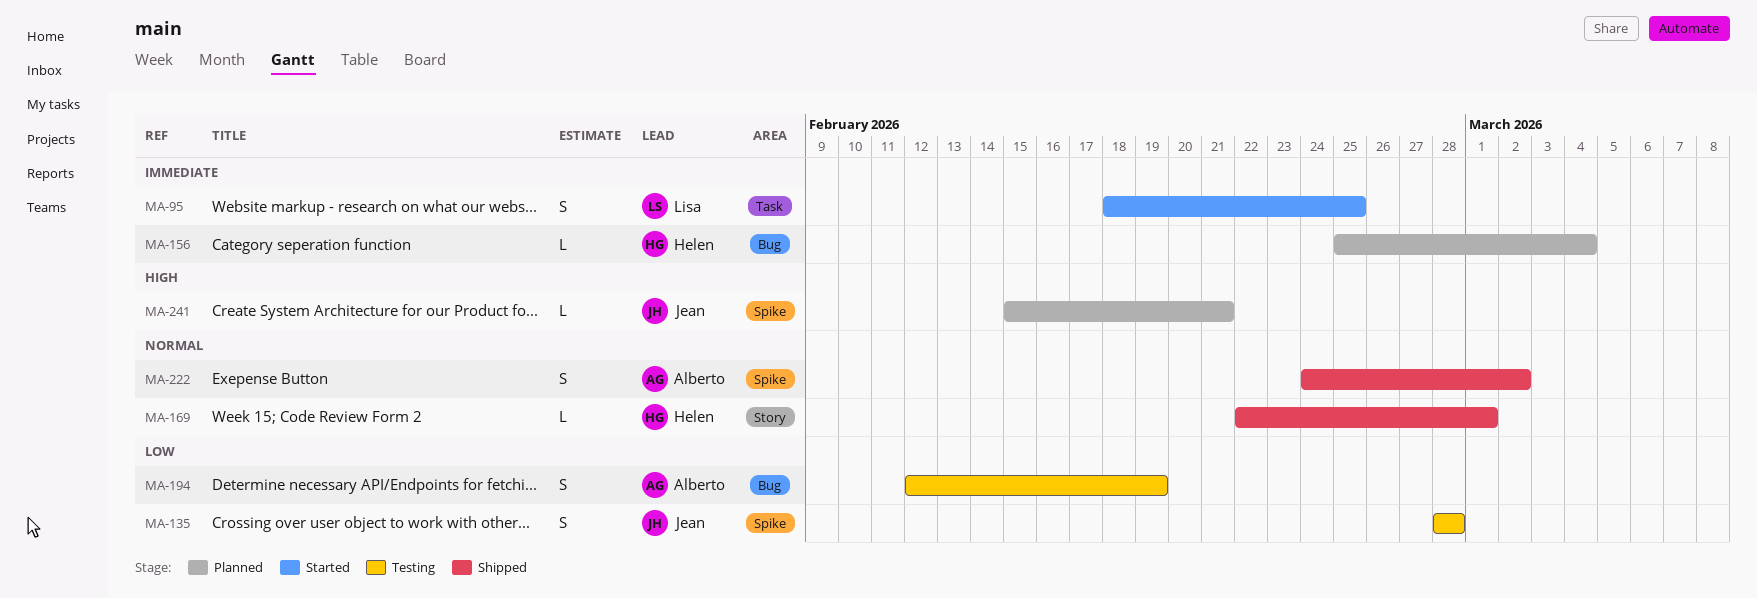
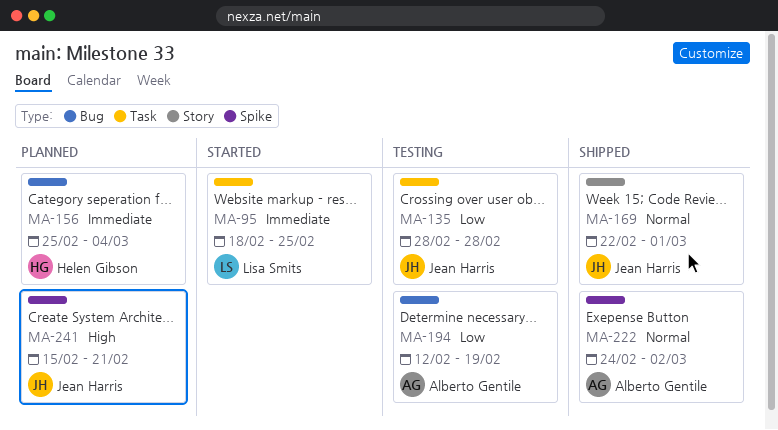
MA-135, label: Spike -> Task
MA-169, owner: Helen Gibson -> Jean Harris

